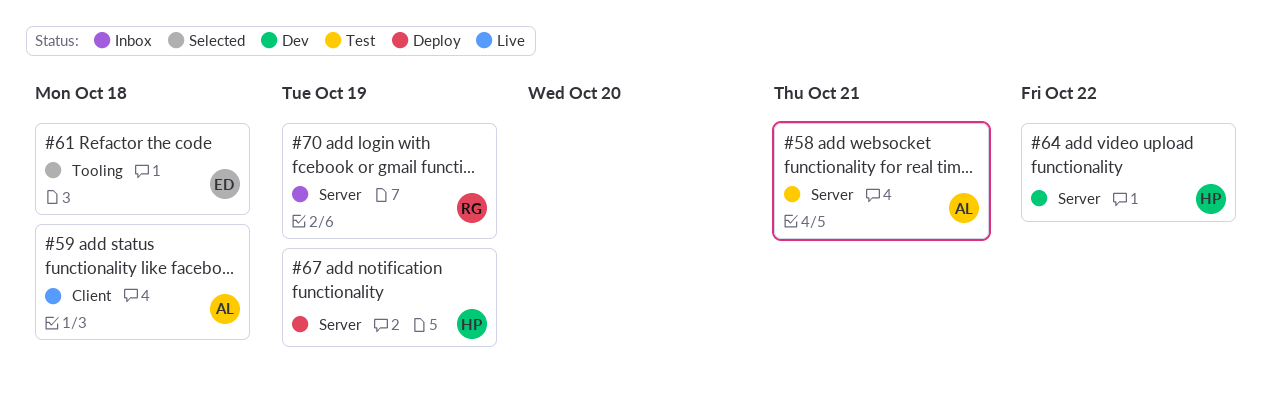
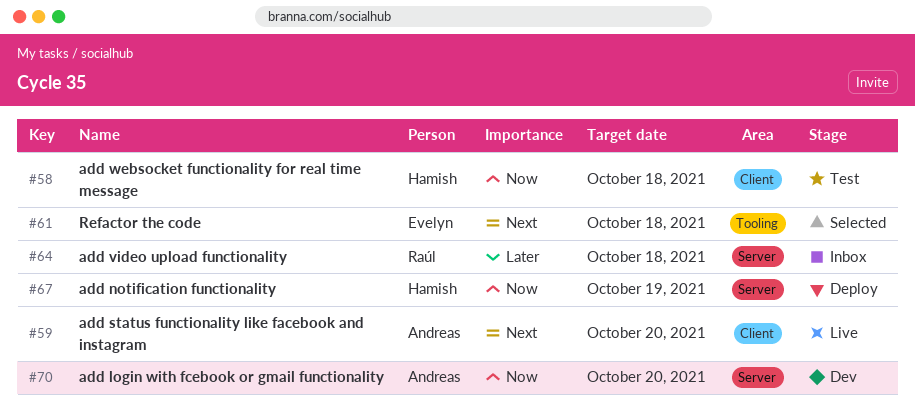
#58, owner: Andreas -> Hamish
#58, label: Server -> Client
#58, due: Oct 21 -> Oct 18
#59, due: Oct 18 -> Oct 20
#64, status: Dev -> Inbox
#64, owner: Hamish -> Raúl
#64, due: Oct 22 -> Oct 18
#70, status: Inbox -> Dev
#70, owner: Raúl -> Andreas
#70, due: Oct 19 -> Oct 20

